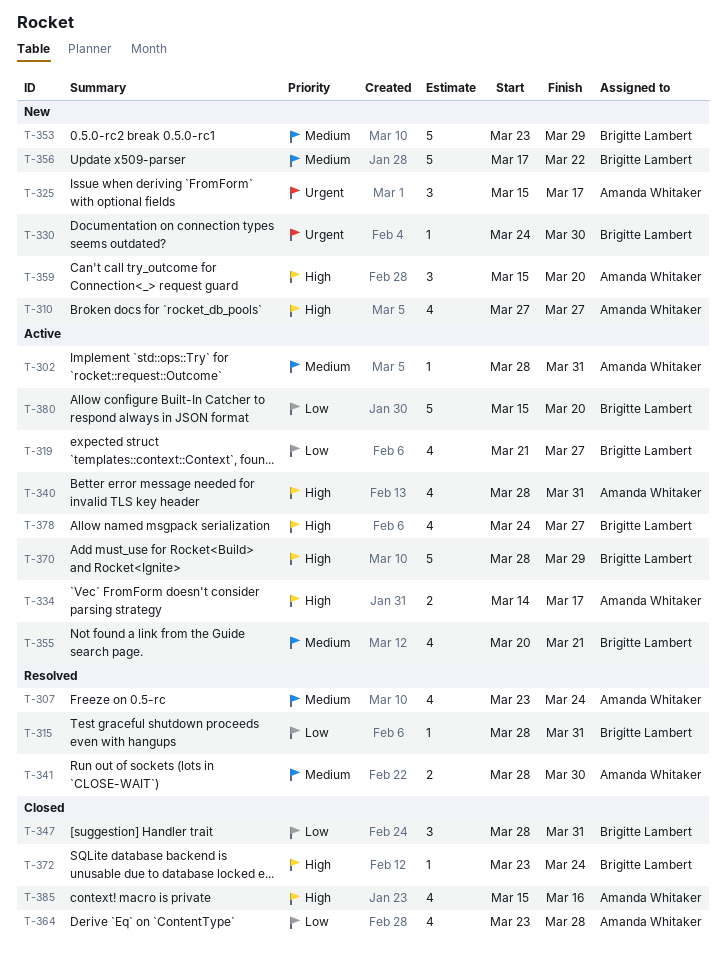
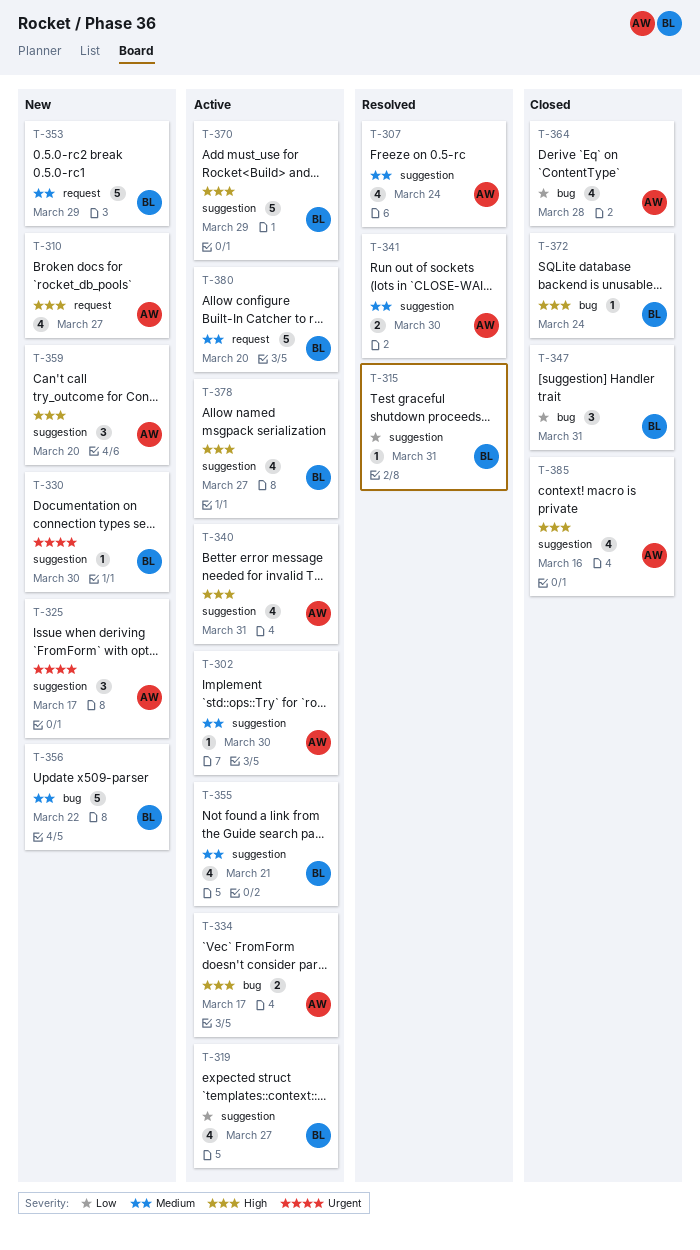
T-302, due: Mar 31 -> Mar 30
T-380, priority: Low -> Medium

